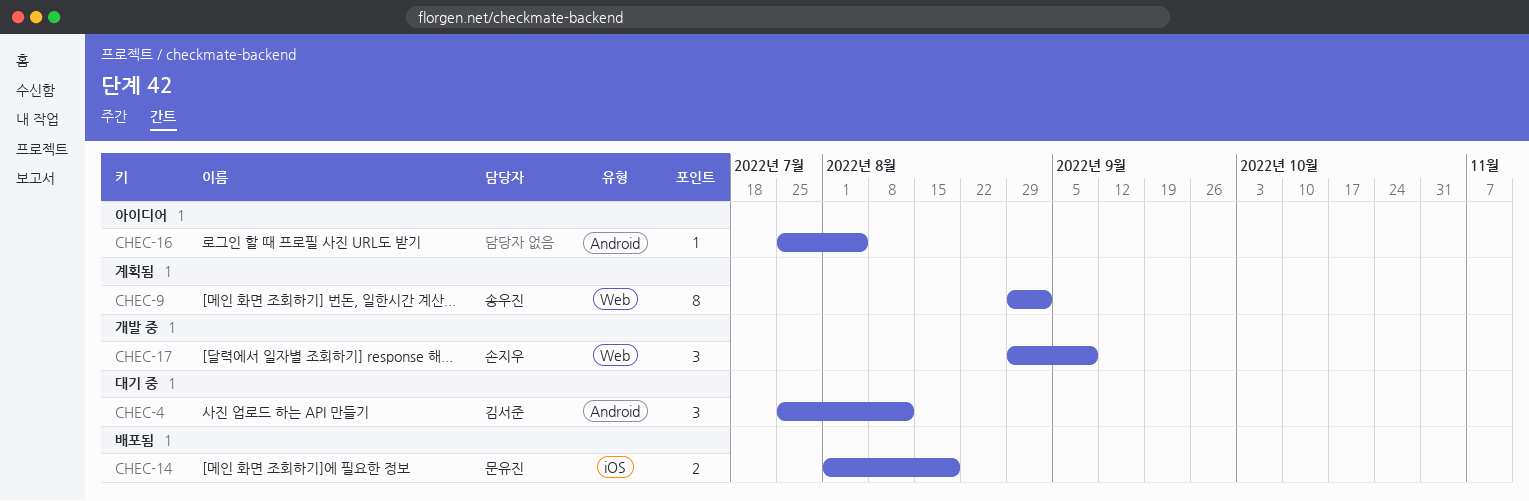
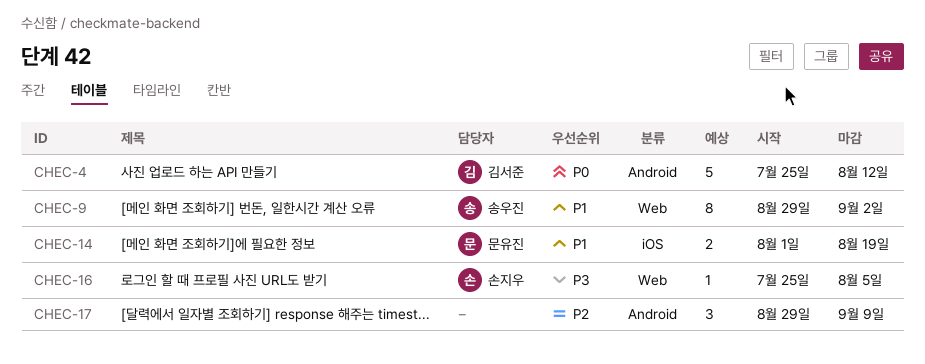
CHEC-4, estimate: 3 -> 5
CHEC-16, owner: none -> 손지우
CHEC-16, label: Android -> Web
CHEC-17, owner: 손지우 -> none
CHEC-17, label: Web -> Android

